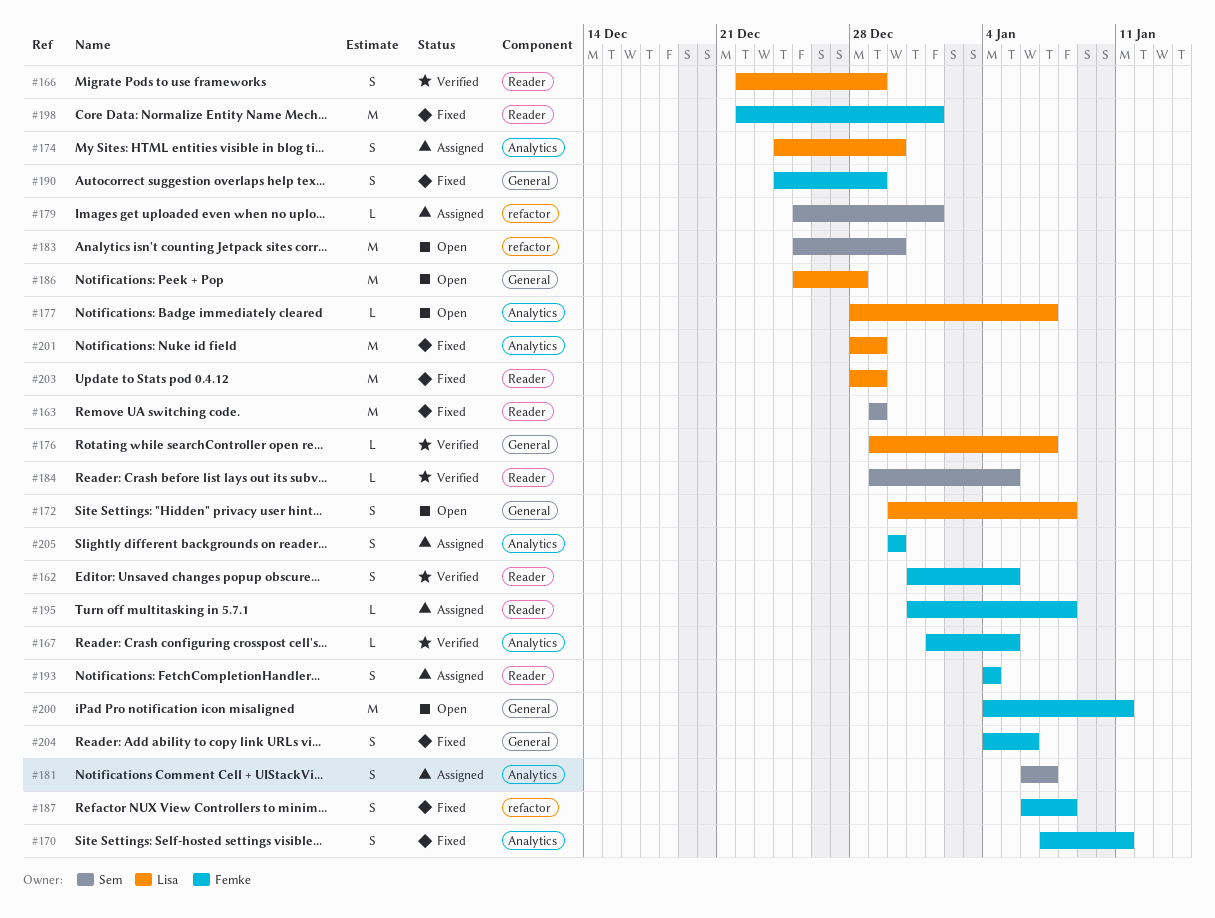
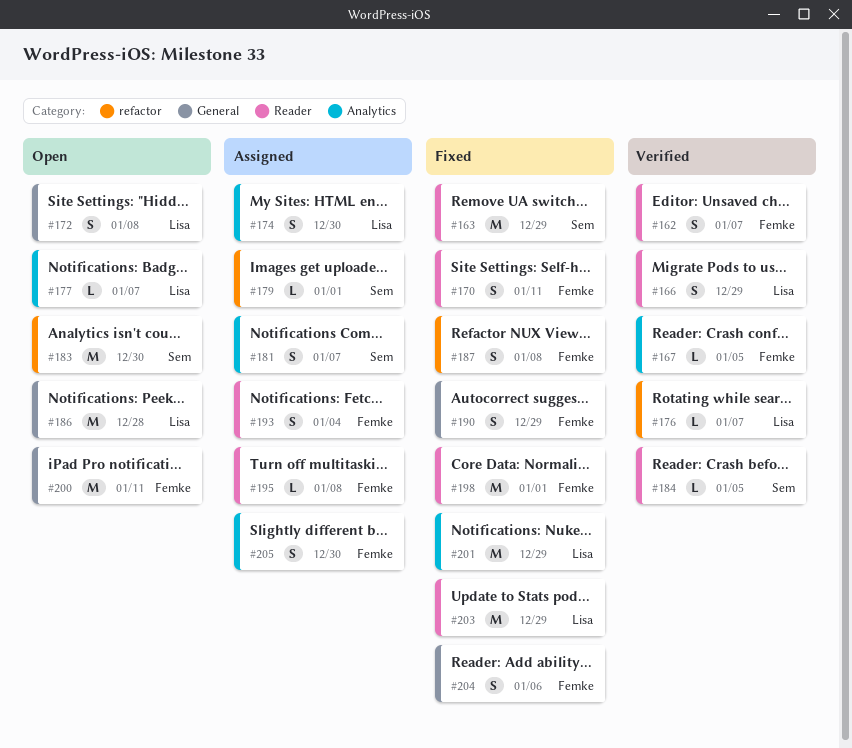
#162, due: Jan 5 -> Jan 7
#170, label: Analytics -> Reader
#176, label: General -> refactor

